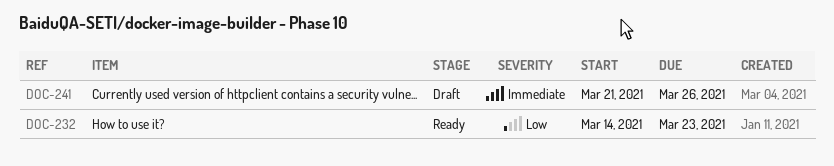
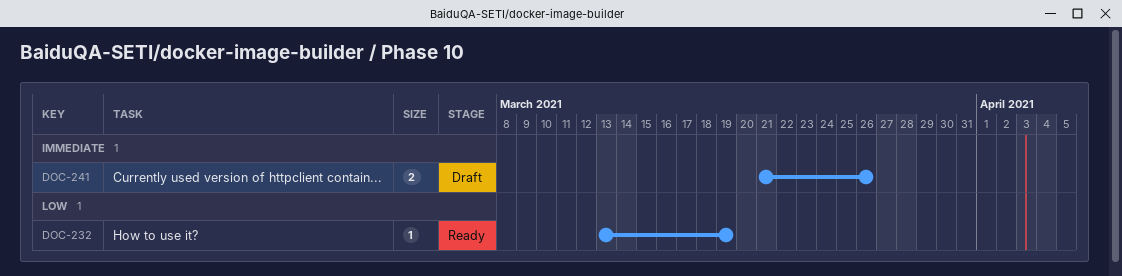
DOC-232, start: Mar 14 -> Mar 13
DOC-232, due: Mar 23 -> Mar 19

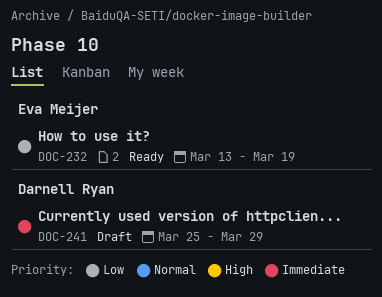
DOC-241, start: Mar 21 -> Mar 25
DOC-241, due: Mar 26 -> Mar 29

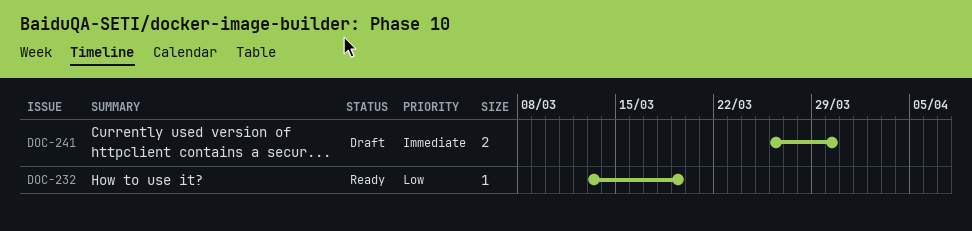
DOC-241, start: Mar 25 -> Mar 26
DOC-241, due: Mar 29 -> Mar 30

